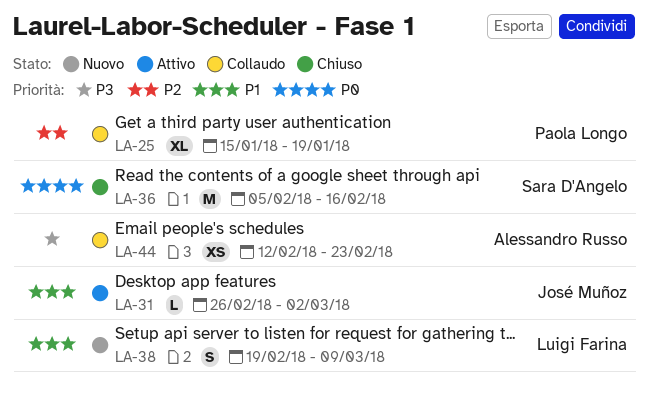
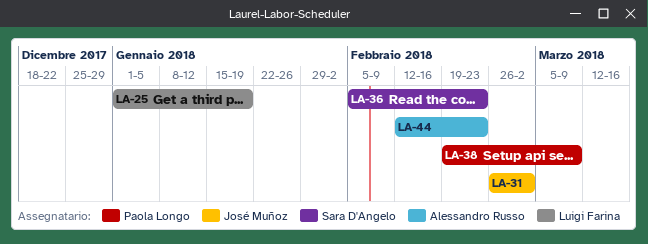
LA-25, owner: Paola Longo -> Luigi Farina
LA-25, start: Jan 15 -> Jan 1
LA-36, due: Feb 16 -> Feb 23
LA-38, owner: Luigi Farina -> Paola Longo

